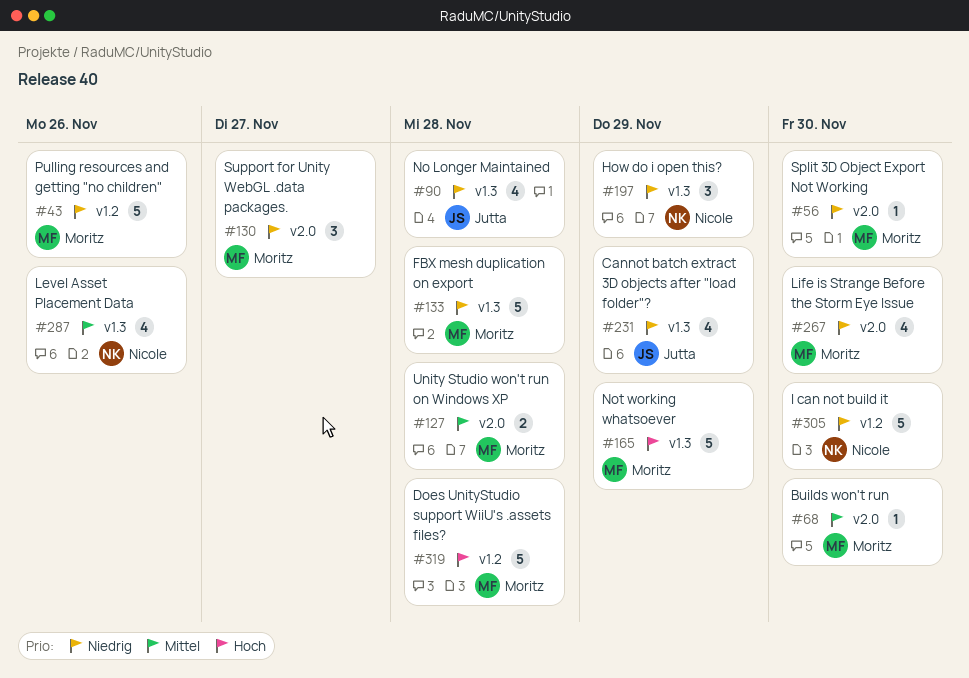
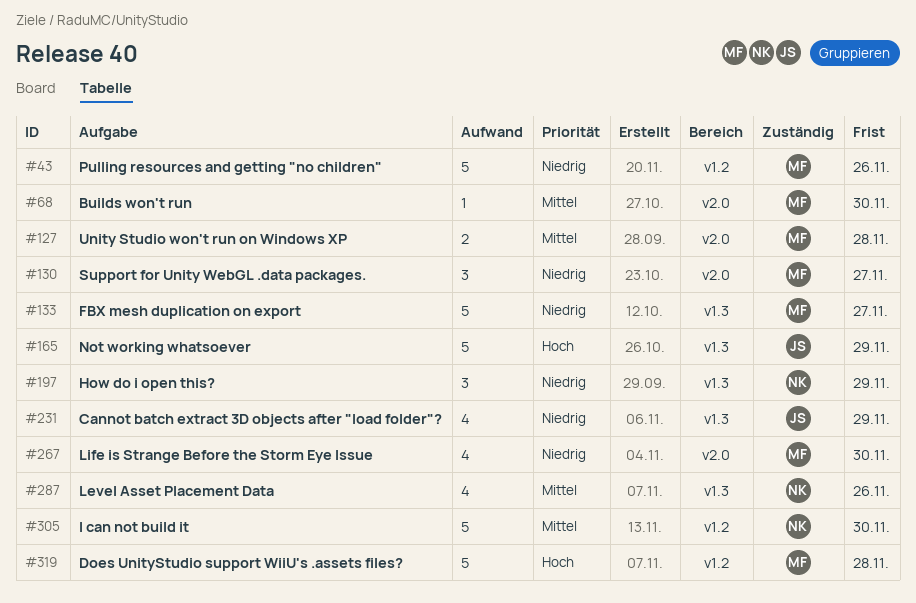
#56: present -> none
#90: present -> none
#133, due: Nov 28 -> Nov 27
#165, owner: Moritz -> Jutta
#305, priority: Niedrig -> Mittel

